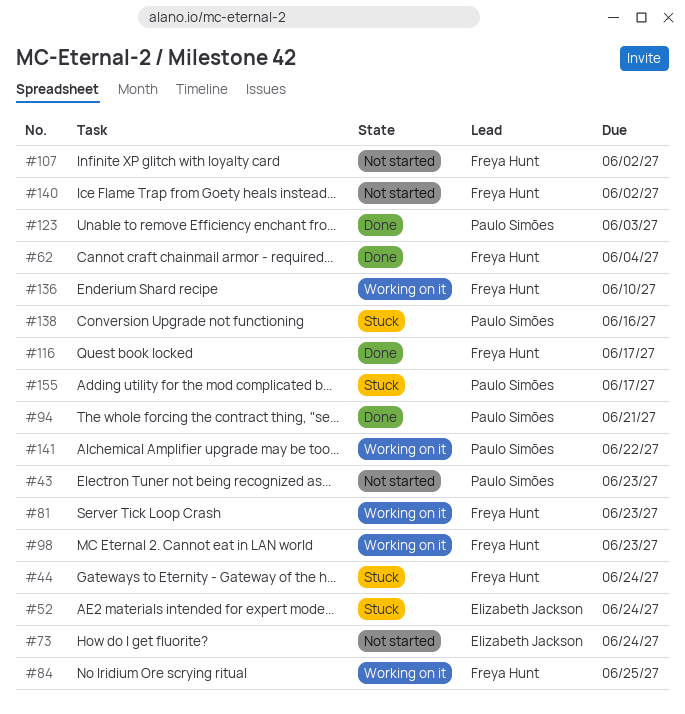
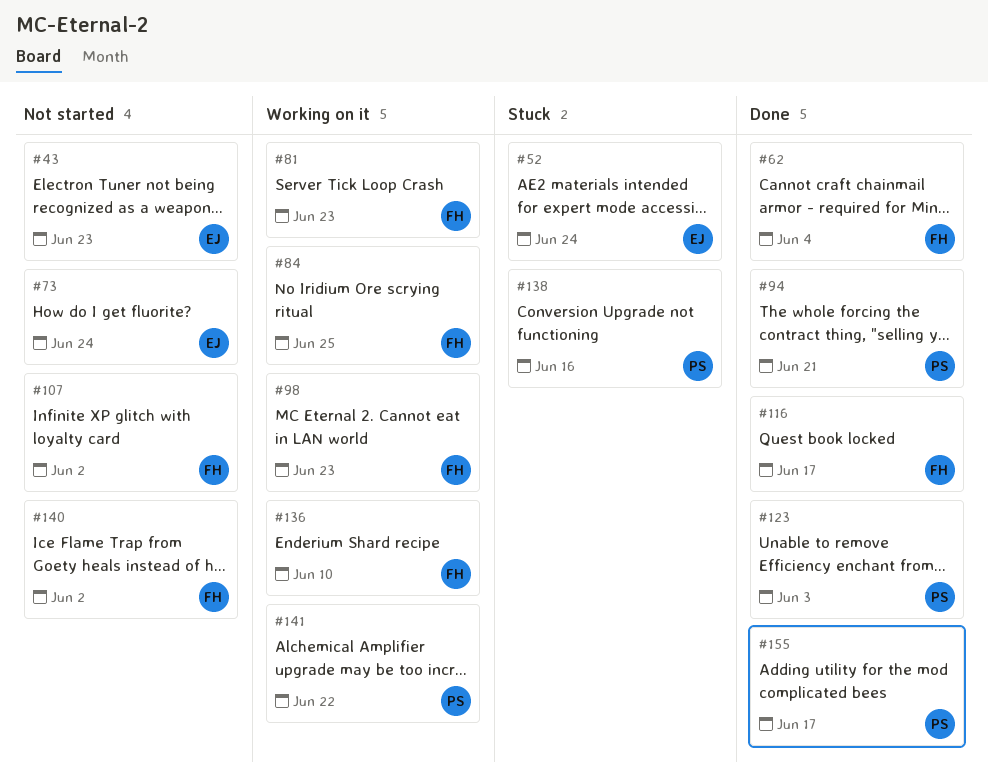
#43, owner: Paulo Simões -> Elizabeth Jackson
#44: present -> none
#155, status: Stuck -> Done

